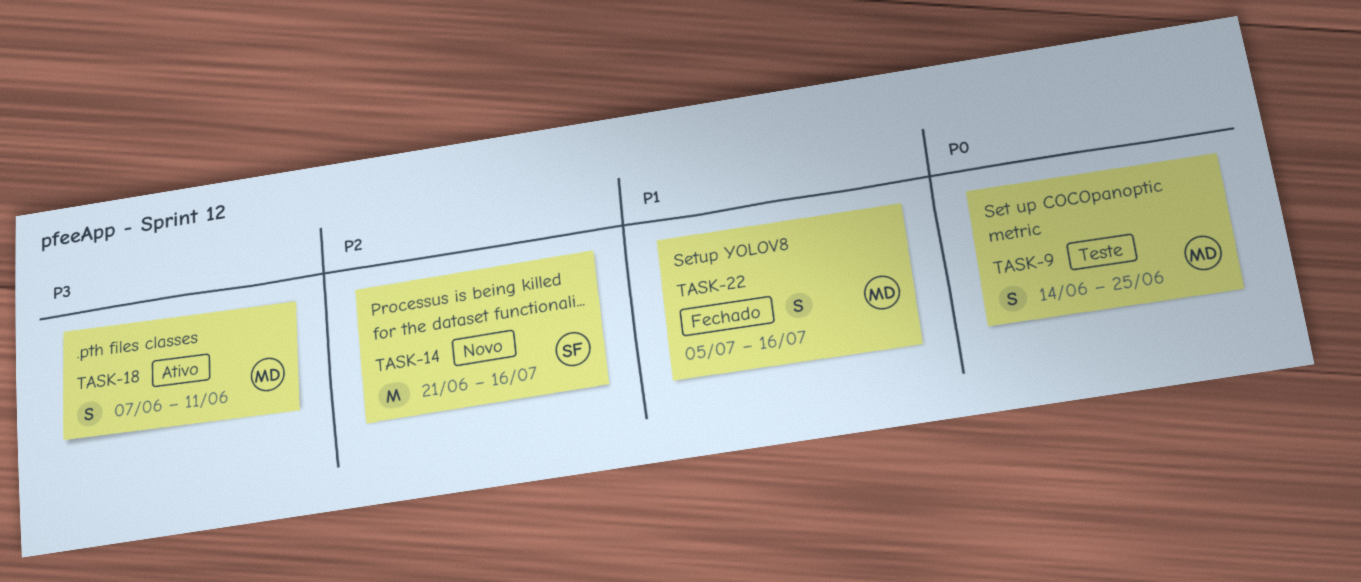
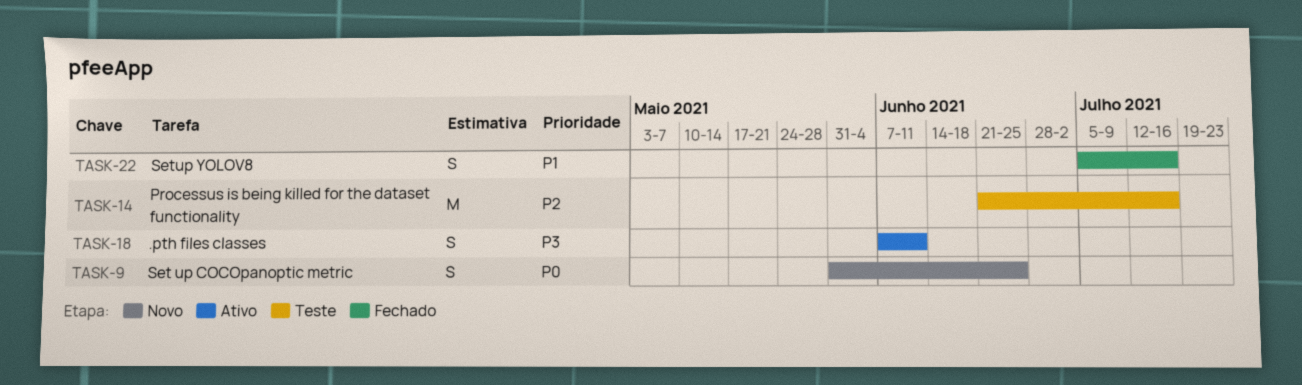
TASK-9, status: Teste -> Novo
TASK-9, start: Jun 14 -> May 31
TASK-14, status: Novo -> Teste

